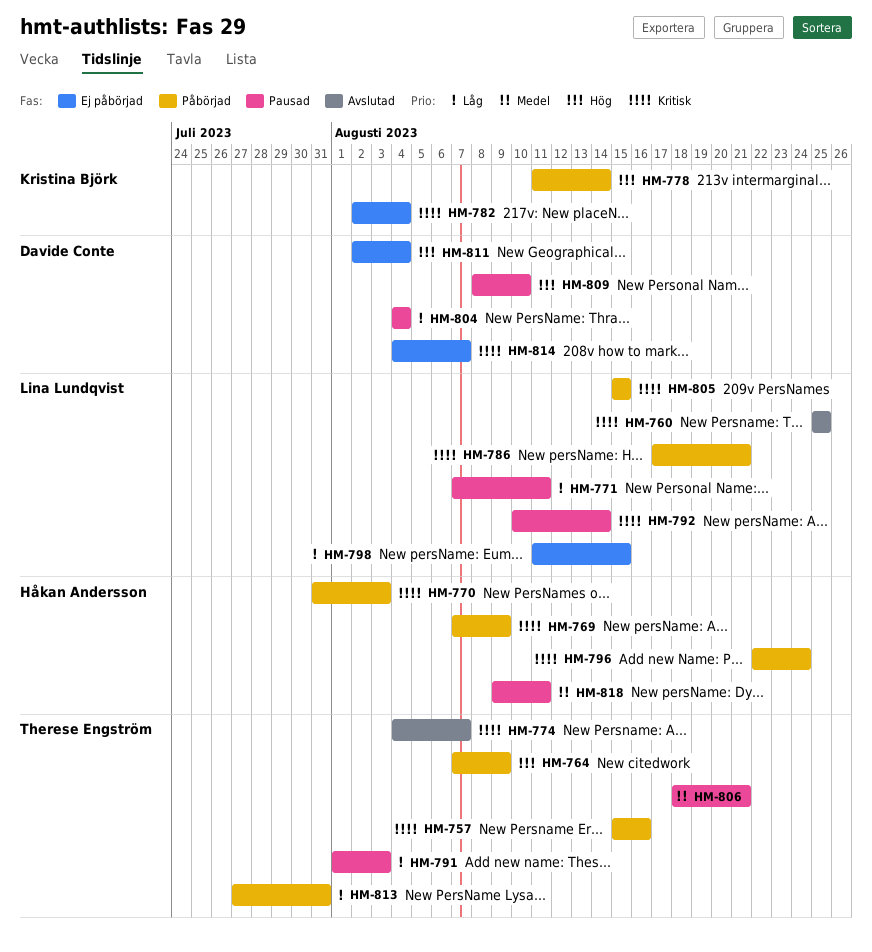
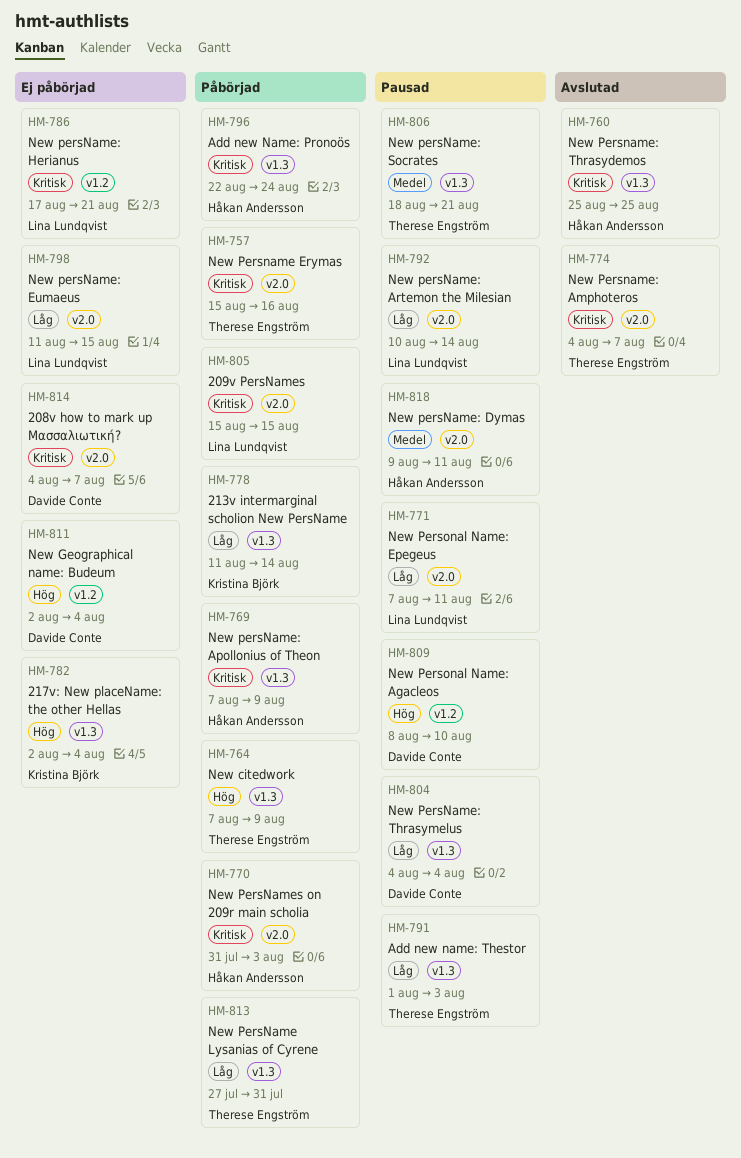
HM-760, owner: Lina Lundqvist -> Håkan Andersson
HM-778, priority: Hög -> Låg
HM-782, priority: Kritisk -> Hög
HM-786, status: Påbörjad -> Ej påbörjad
HM-792, priority: Kritisk -> Låg

